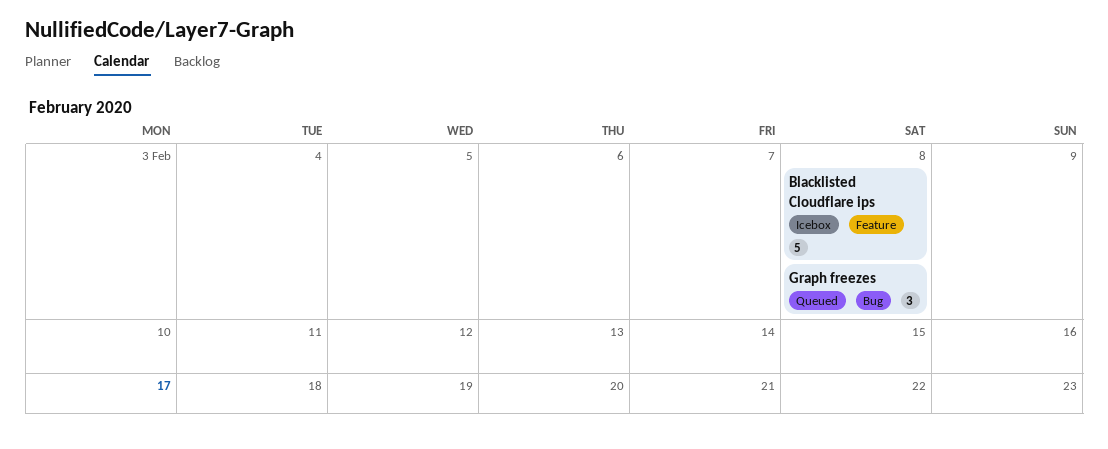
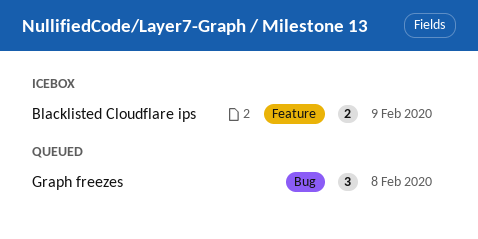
Blacklisted Cloudflare ips, estimate: 5 -> 2
Blacklisted Cloudflare ips, due: Feb 8 -> Feb 9

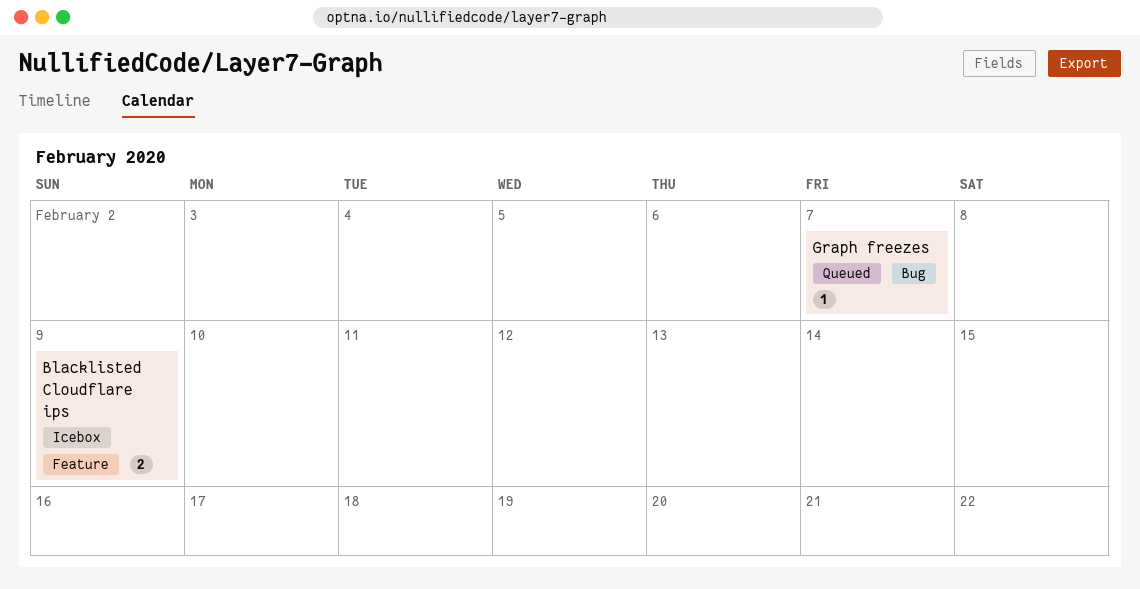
Graph freezes, estimate: 3 -> 1
Graph freezes, due: Feb 8 -> Feb 7

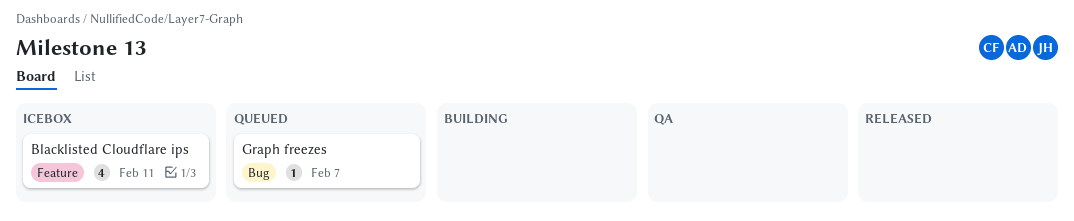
Blacklisted Cloudflare ips, estimate: 2 -> 4
Blacklisted Cloudflare ips, due: Feb 9 -> Feb 11

